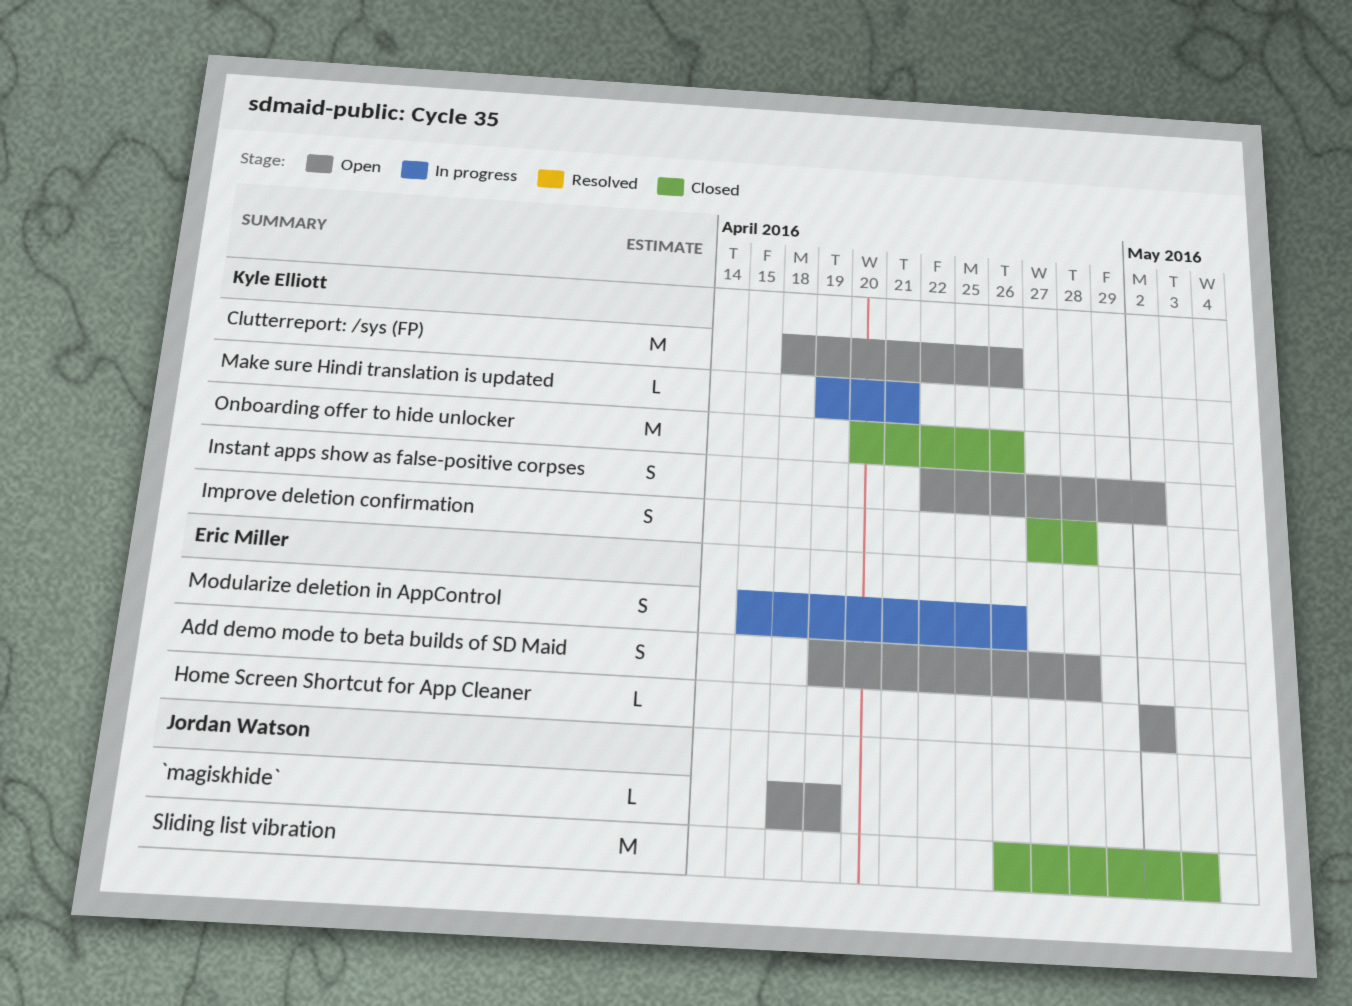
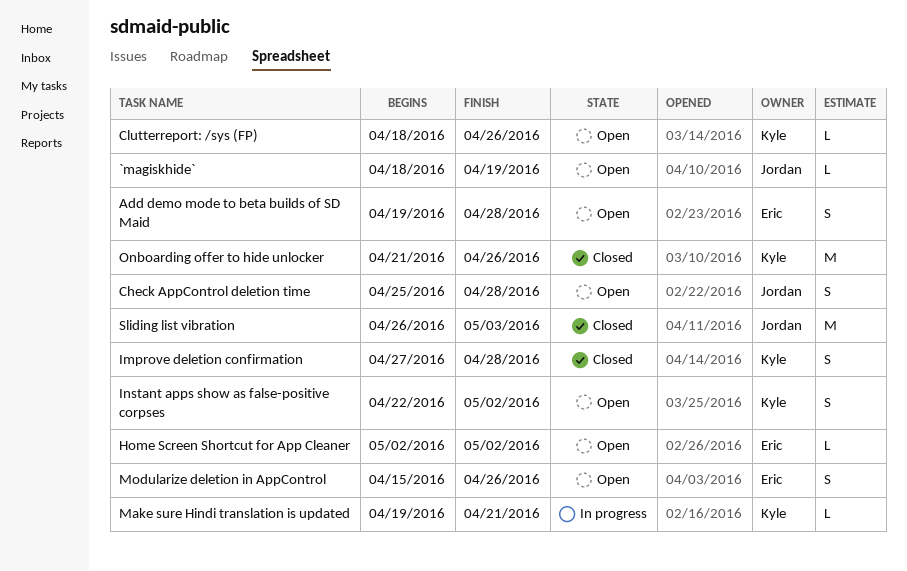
Check AppControl deletion time: none -> present
Clutterreport: /sys (FP), estimate: M -> L
Modularize deletion in AppControl, status: In progress -> Open
Onboarding offer to hide unlocker, start: Apr 20 -> Apr 21

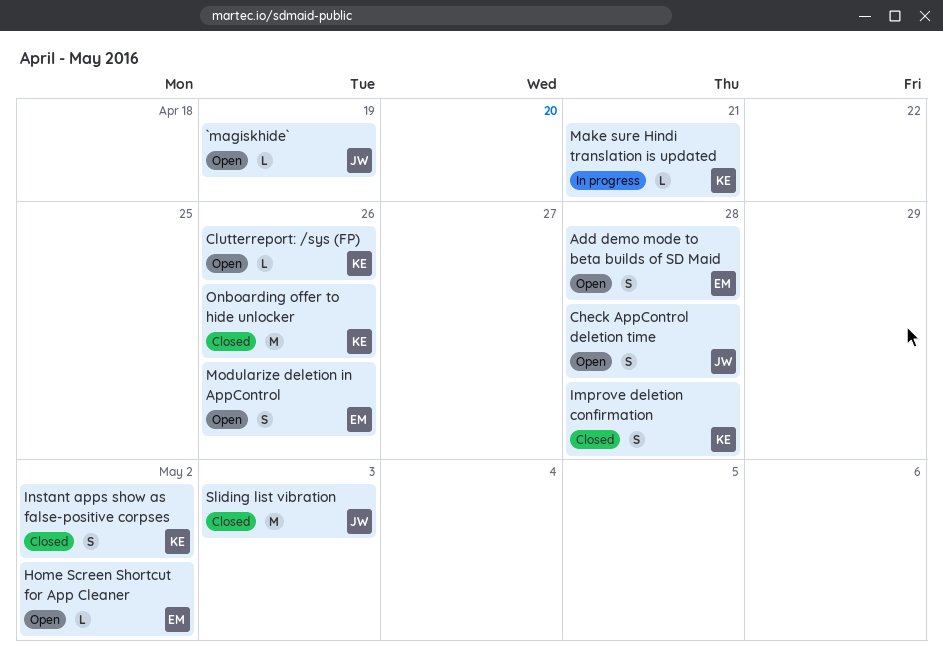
Instant apps show as false-positive corpses, status: Open -> Closed

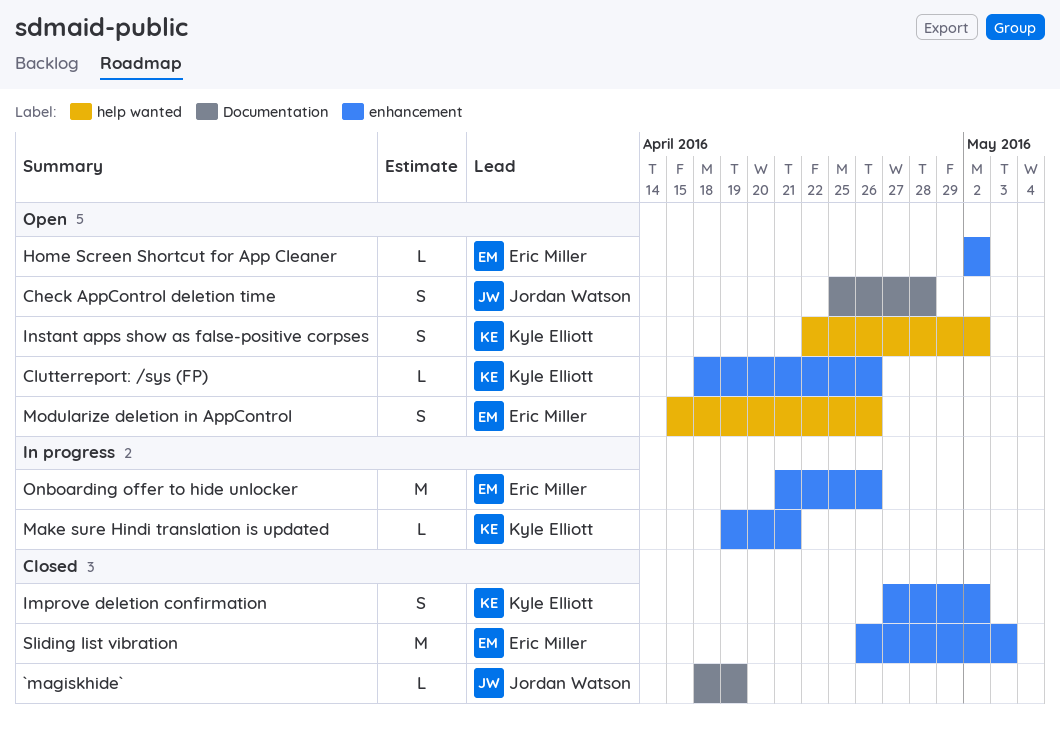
`magiskhide`, status: Open -> Closed
Add demo mode to beta builds of SD Maid: present -> none
Improve deletion confirmation, due: Apr 28 -> May 2
Instant apps show as false-positive corpses, status: Closed -> Open
Onboarding offer to hide unlocker, status: Closed -> In progress
Onboarding offer to hide unlocker, owner: Kyle Elliott -> Eric Miller
Sliding list vibration, owner: Jordan Watson -> Eric Miller

